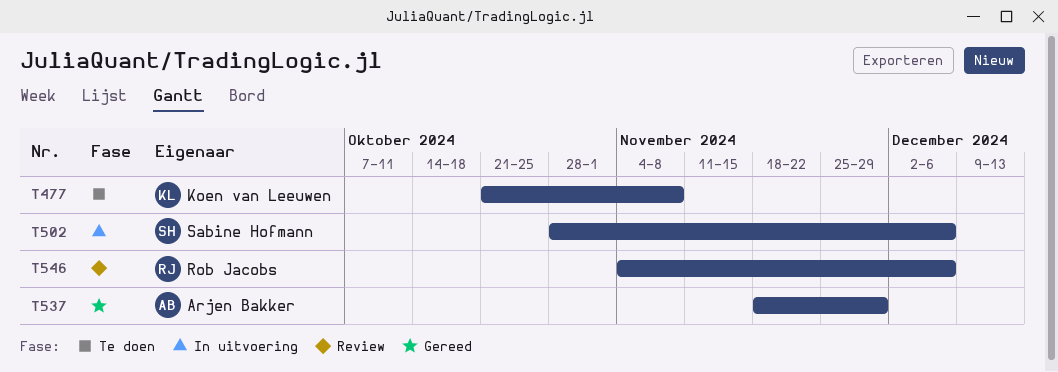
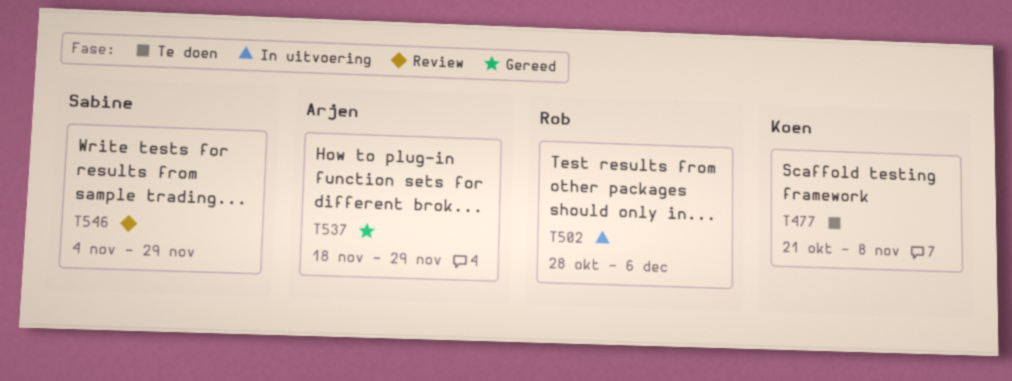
T502, owner: Sabine Hofmann -> Rob Jacobs
T546, owner: Rob Jacobs -> Sabine Hofmann
T546, due: Dec 6 -> Nov 29

